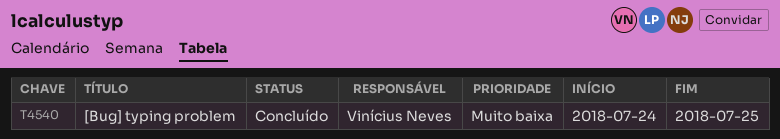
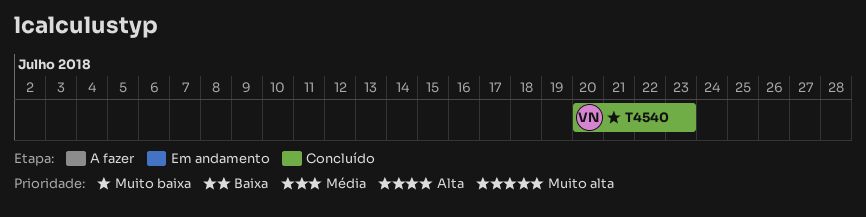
T4540, start: Jul 24 -> Jul 20
T4540, due: Jul 25 -> Jul 23

